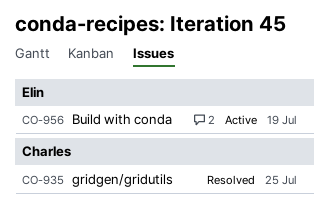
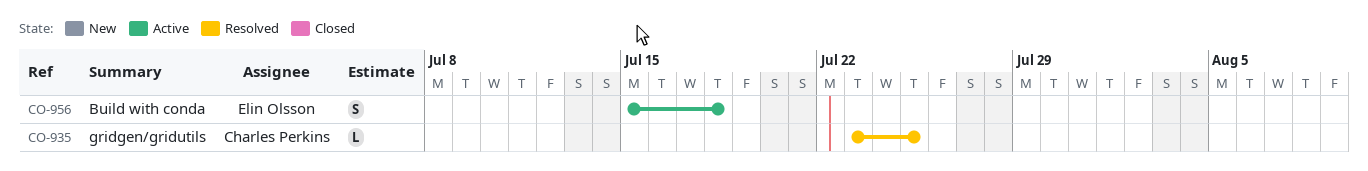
CO-956, due: Jul 19 -> Jul 18

